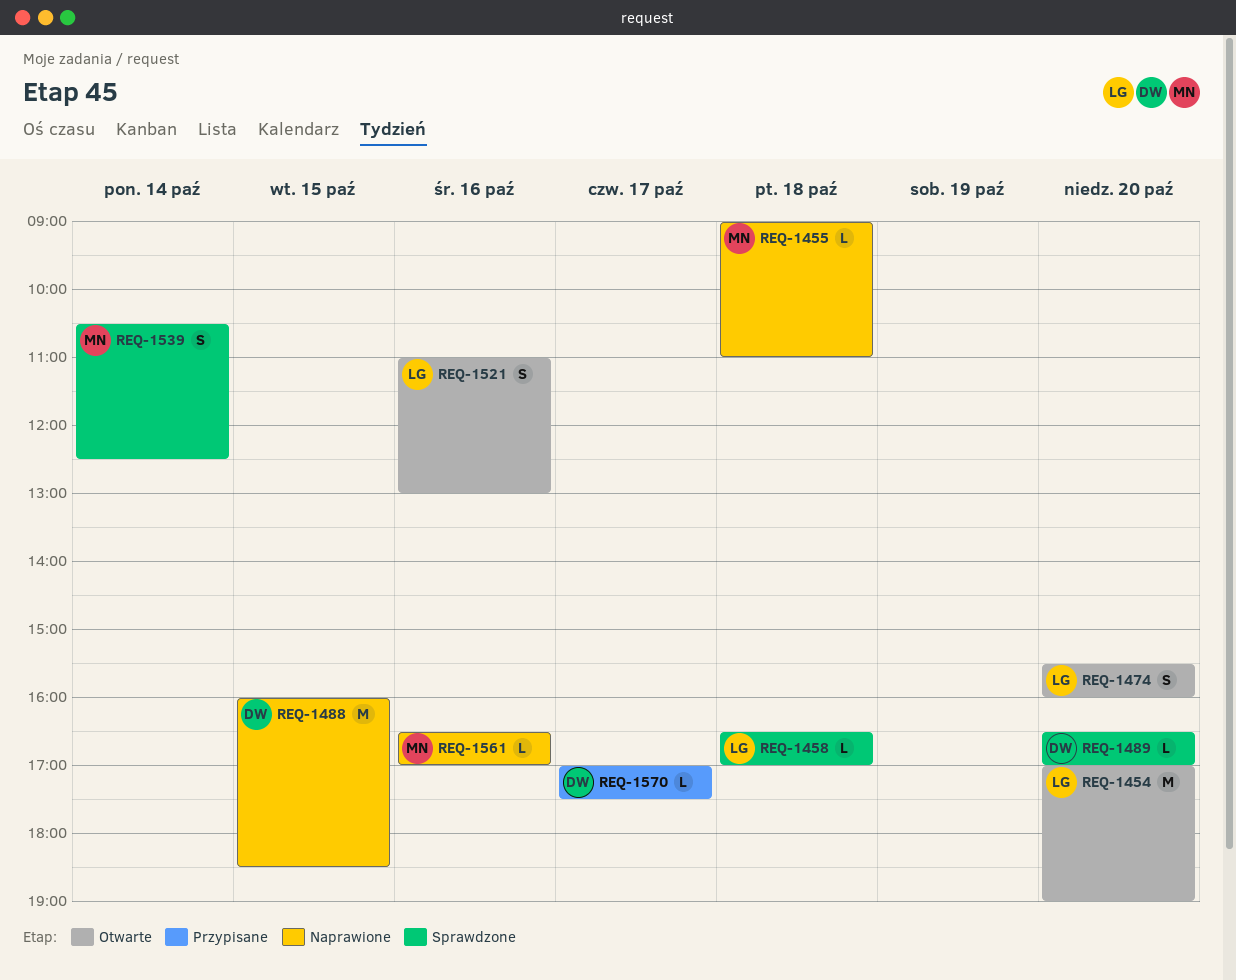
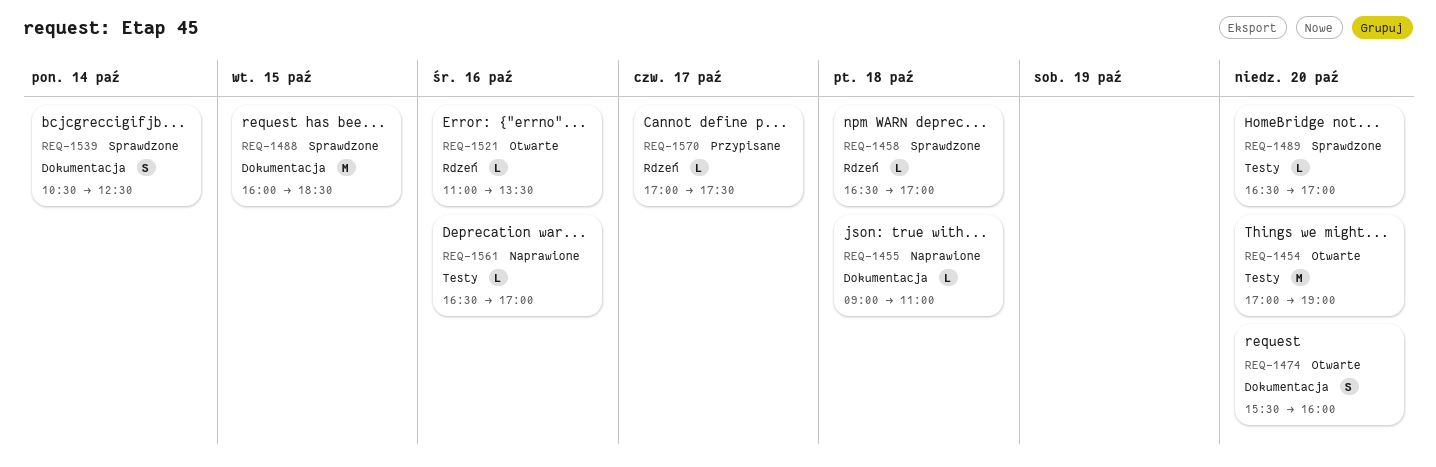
REQ-1488, status: Naprawione -> Sprawdzone
REQ-1521, estimate: S -> L
REQ-1521, ends: 13:00 -> 13:30

